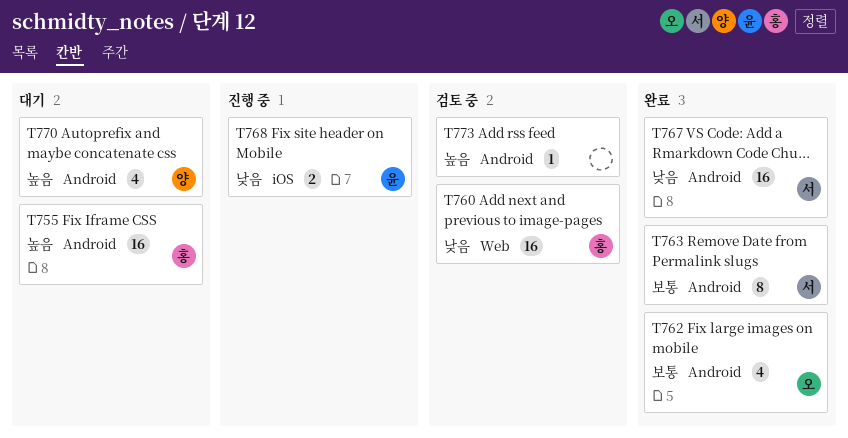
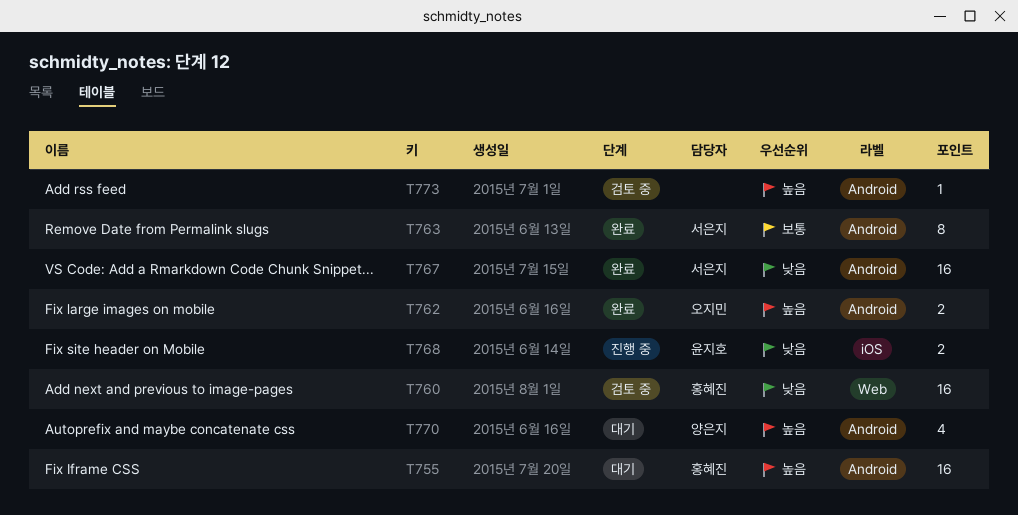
T762, priority: 보통 -> 높음
T762, estimate: 4 -> 2

